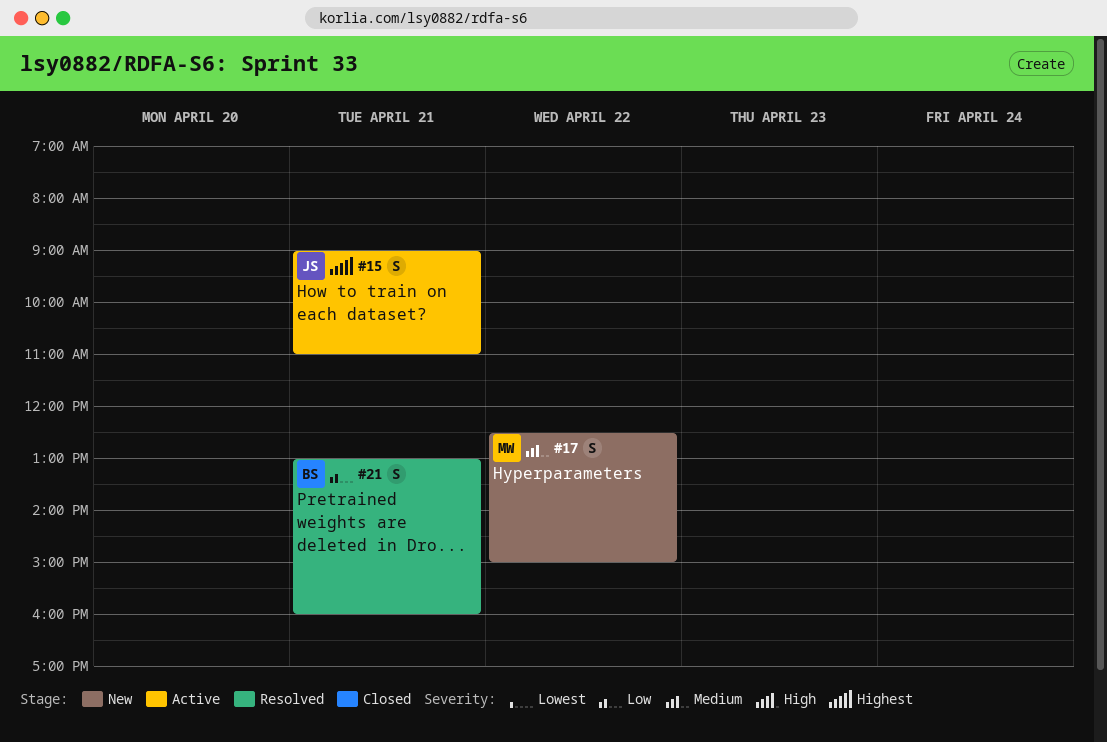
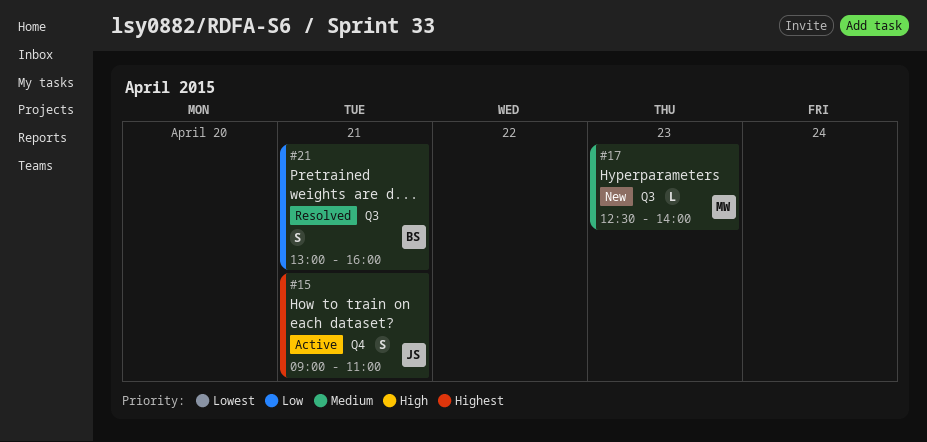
#17, estimate: S -> L
#17, day: Apr 22 -> Apr 23
#17, ends: 15:00 -> 14:00

